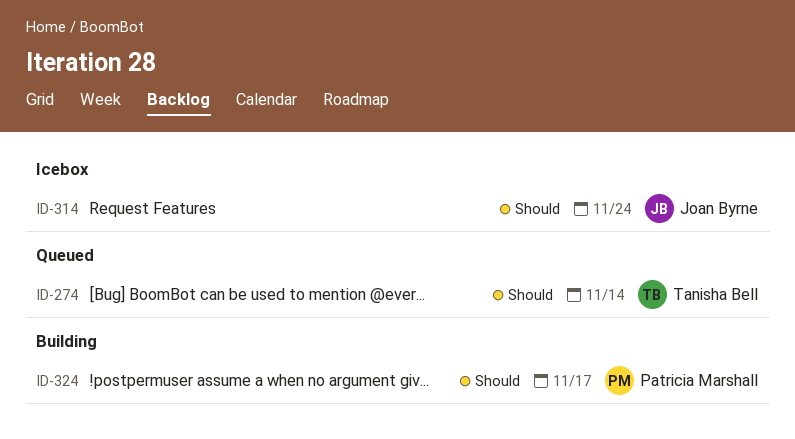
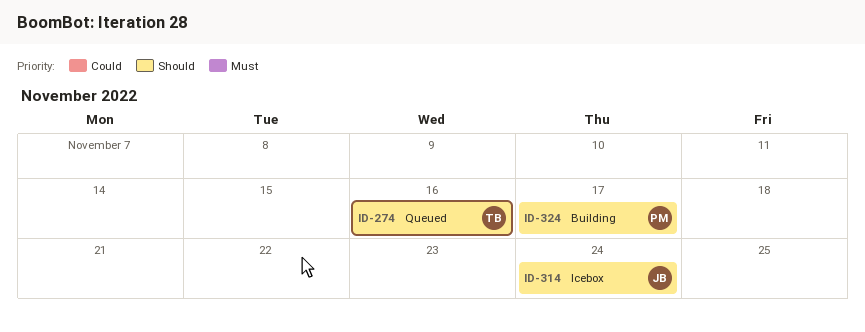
ID-274, due: Nov 14 -> Nov 16

